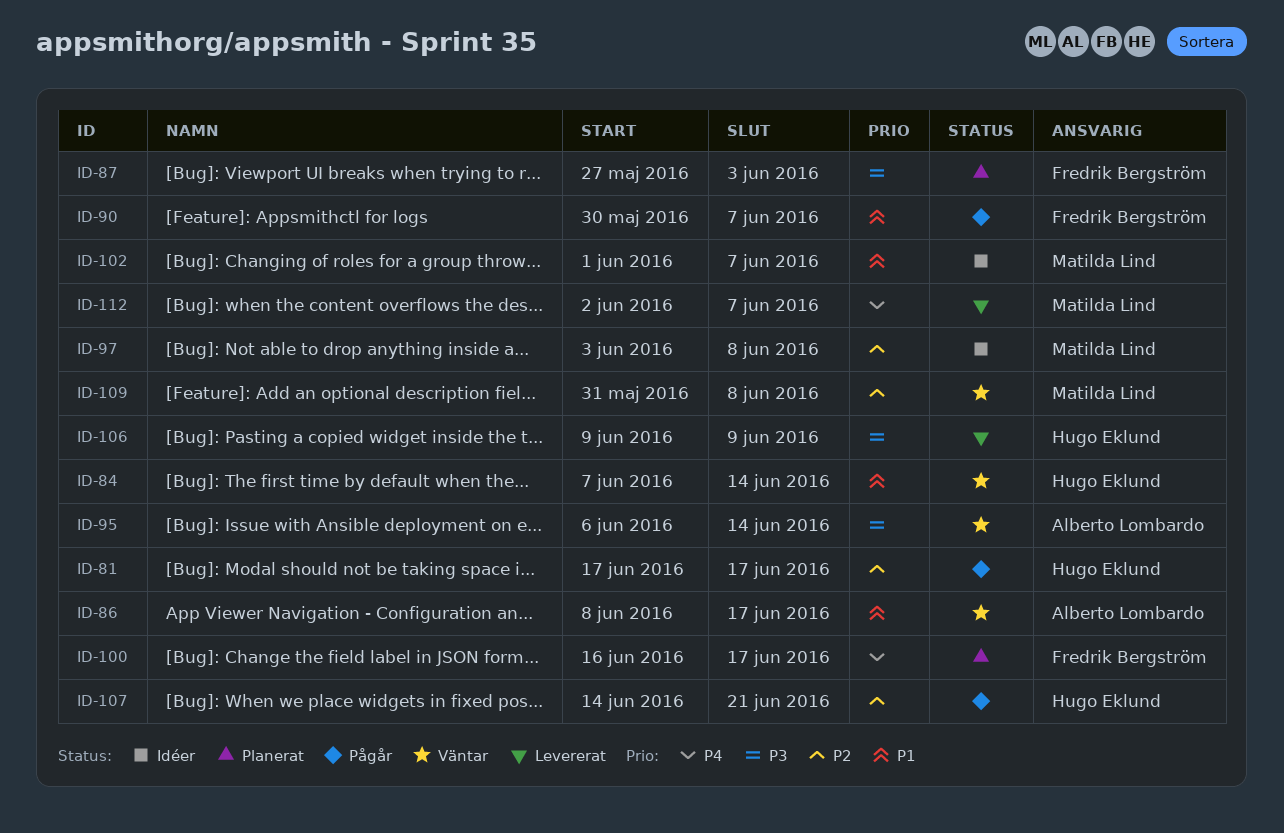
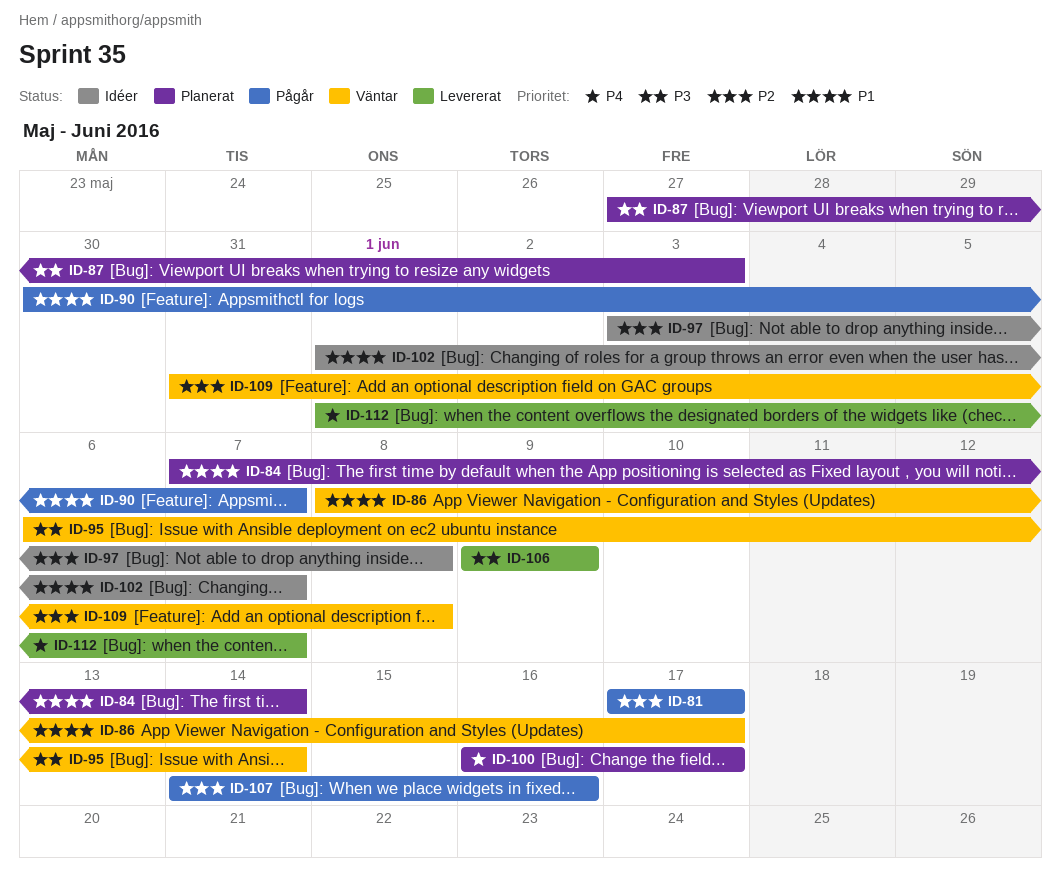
ID-84, status: Väntar -> Planerat
ID-107, due: Jun 21 -> Jun 16
ID-112, start: Jun 2 -> Jun 1

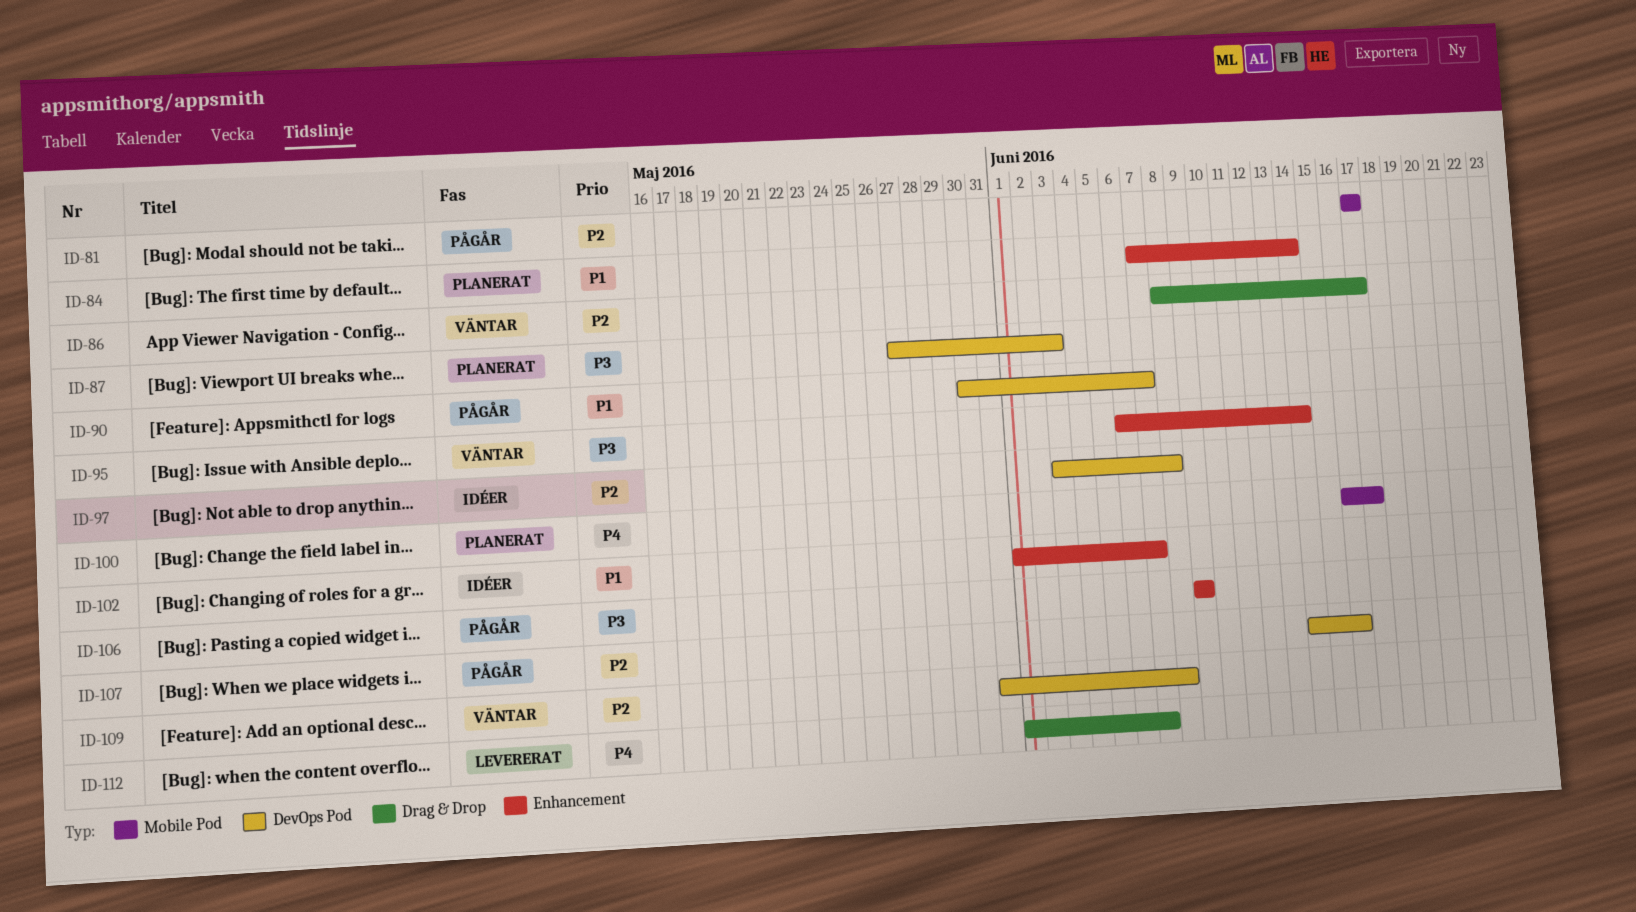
ID-86, priority: P1 -> P2
ID-106, status: Levererat -> Pågår

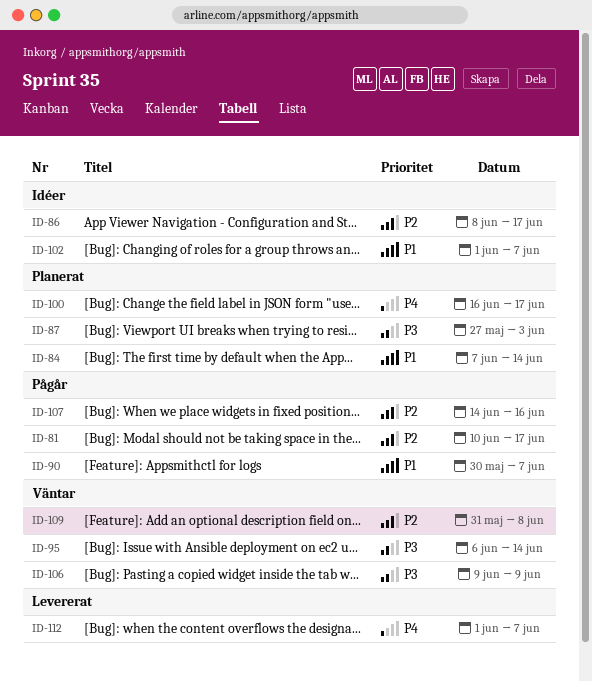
ID-81, start: Jun 17 -> Jun 10
ID-86, status: Väntar -> Idéer
ID-97: present -> none
ID-106, status: Pågår -> Väntar

